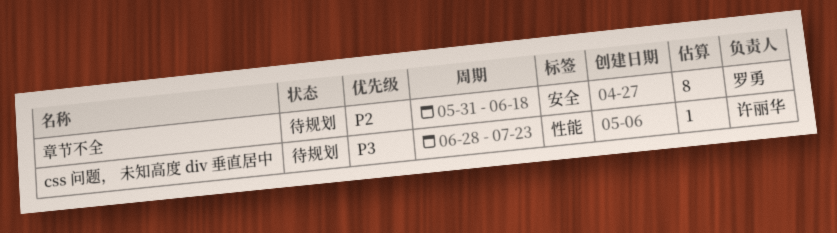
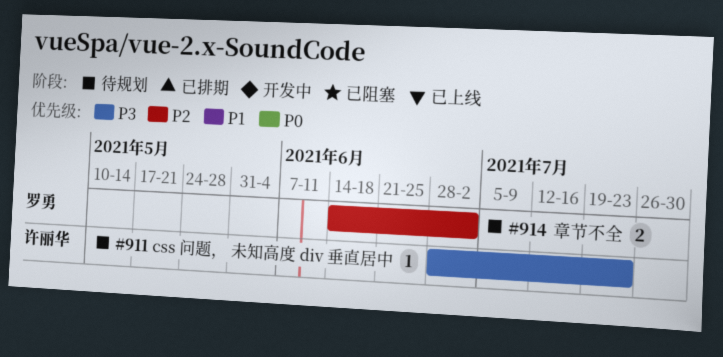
章节不全, estimate: 8 -> 2
章节不全, start: May 31 -> Jun 14
章节不全, due: Jun 18 -> Jul 2

